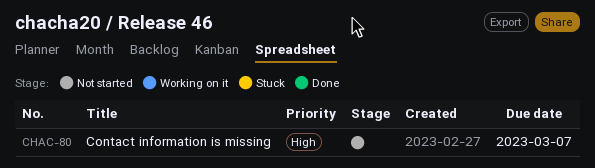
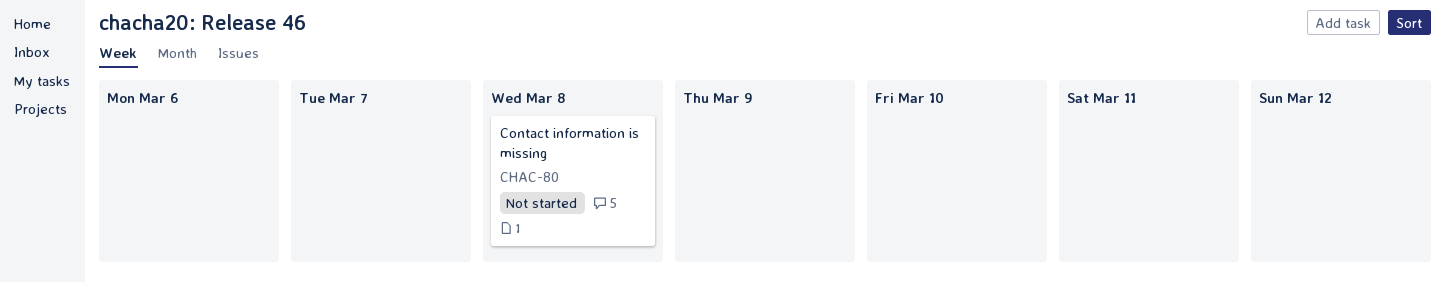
CHAC-80, due: Mar 7 -> Mar 8

